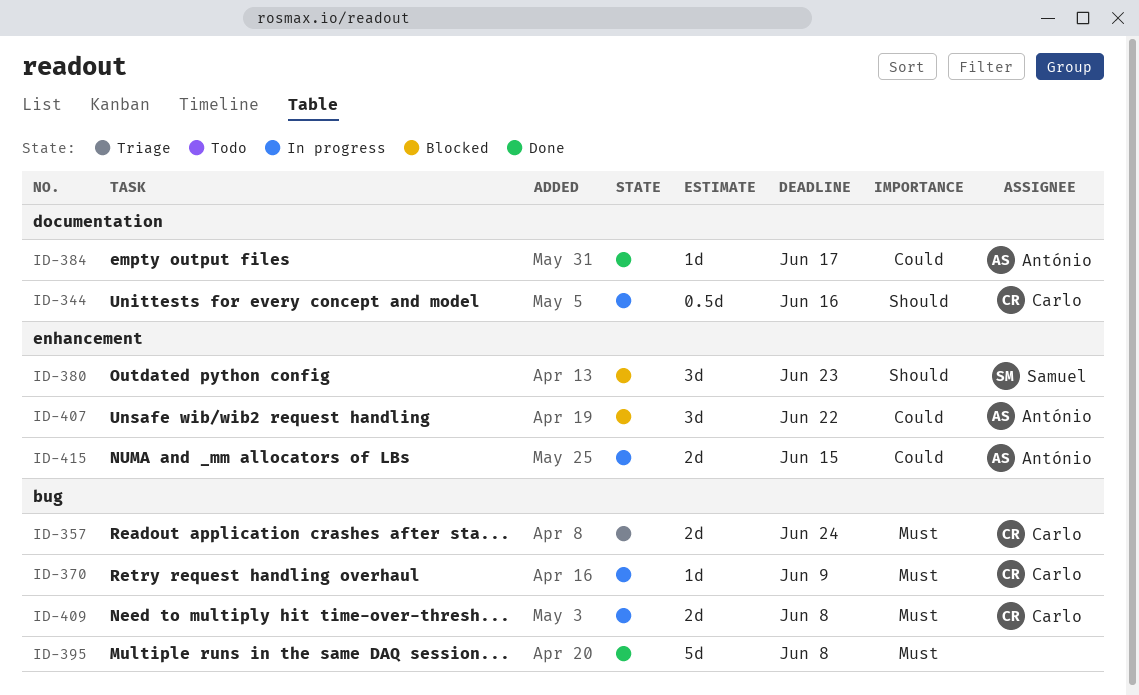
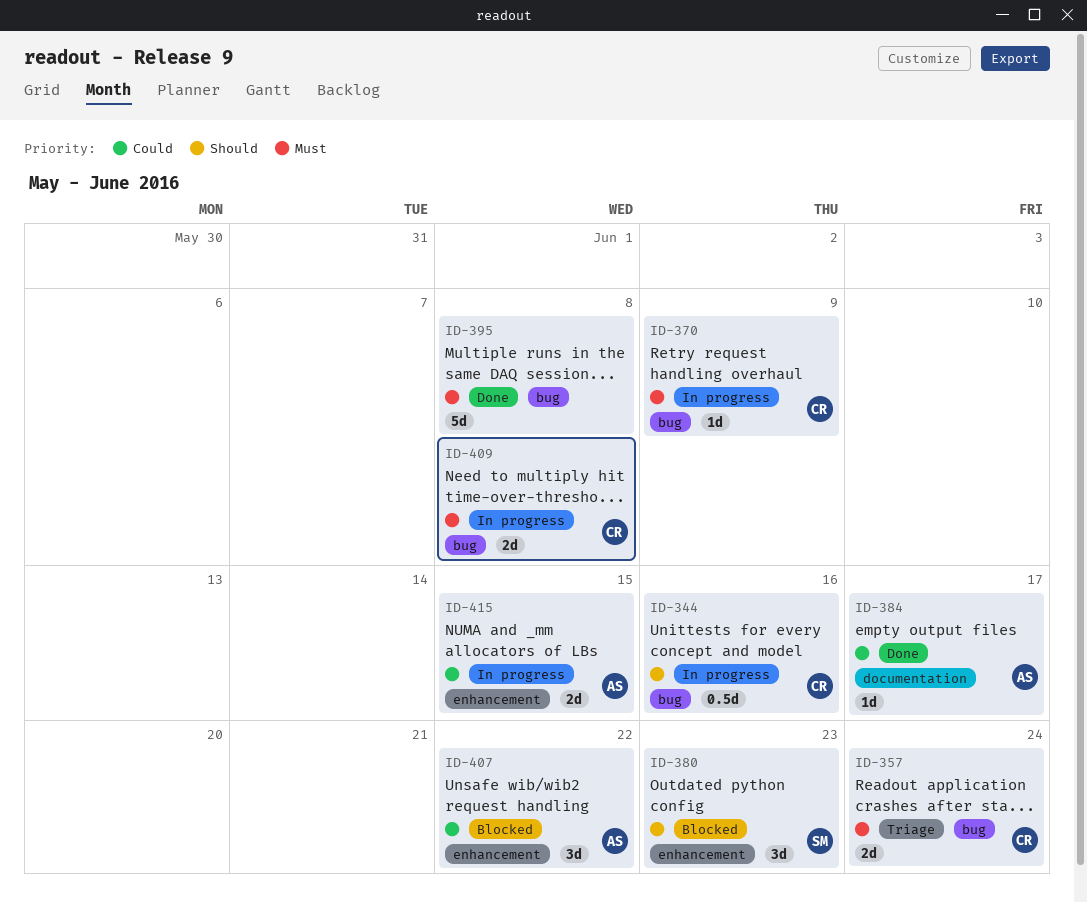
ID-344, label: documentation -> bug

